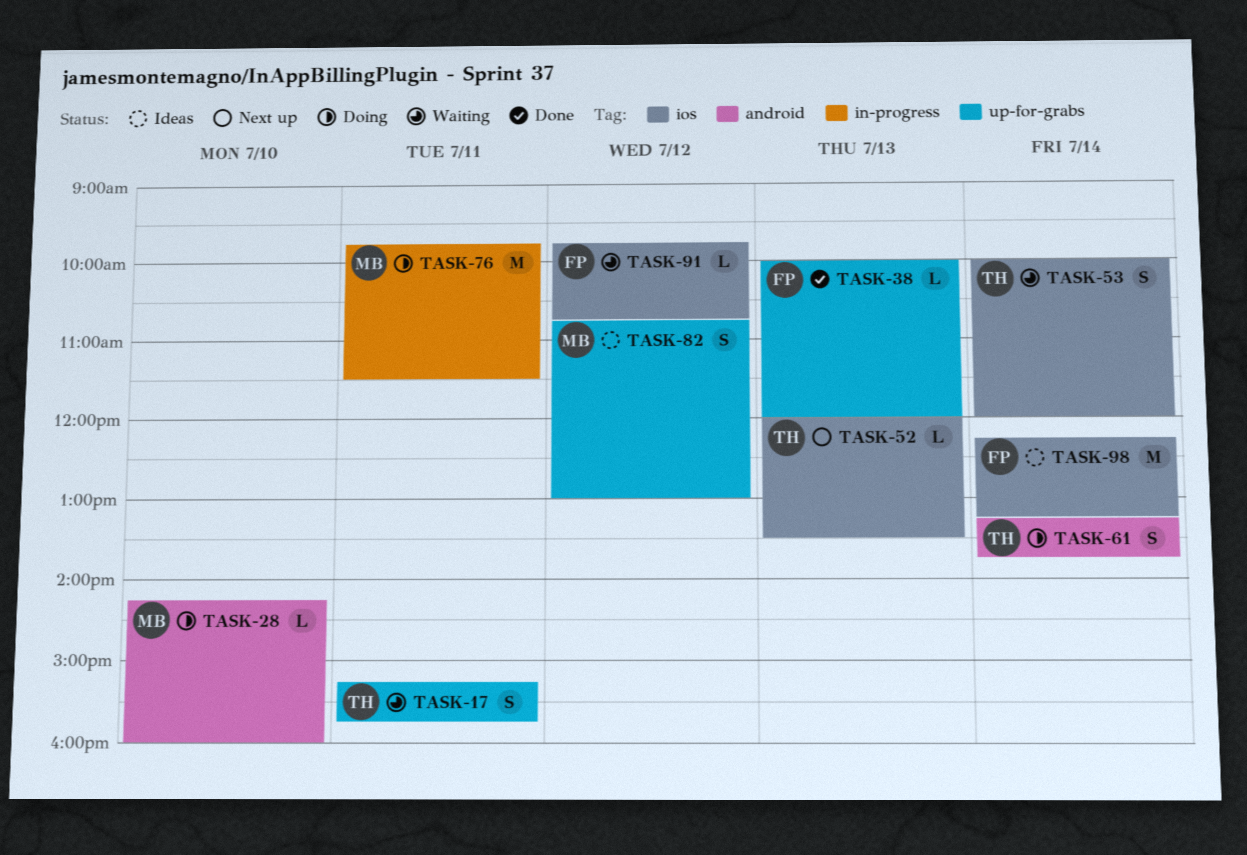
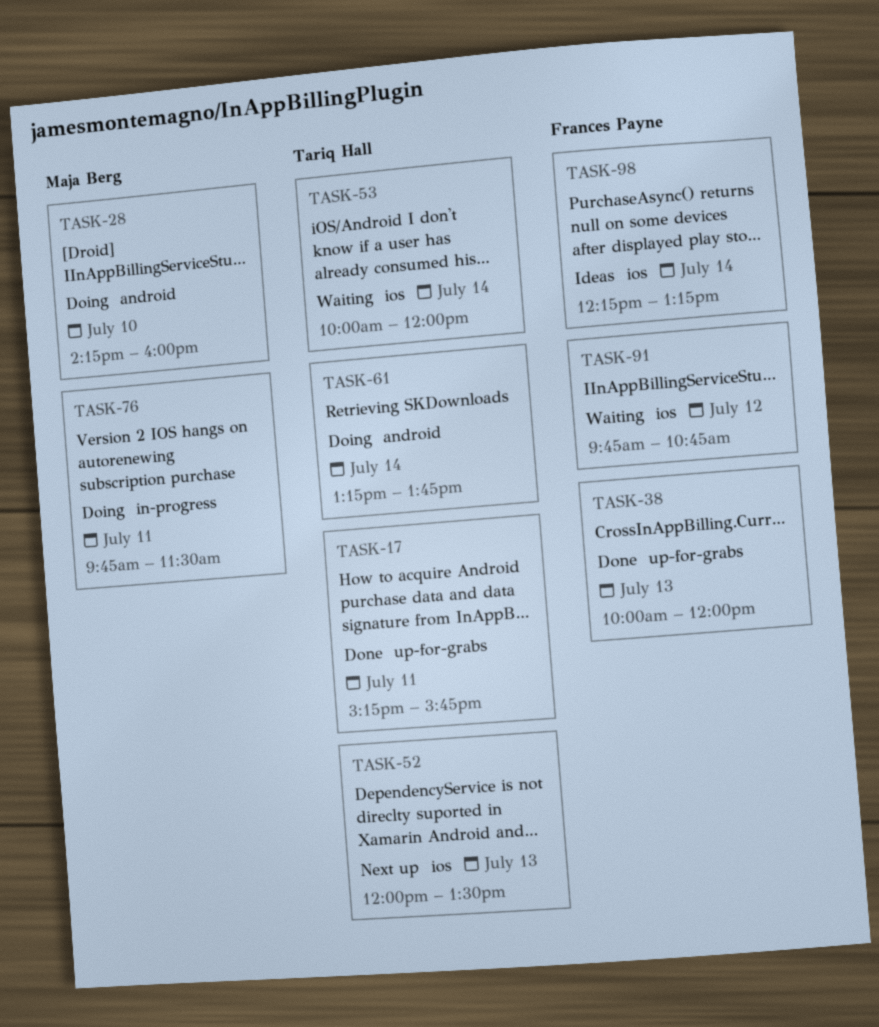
TASK-17, status: Waiting -> Done
TASK-82: present -> none

